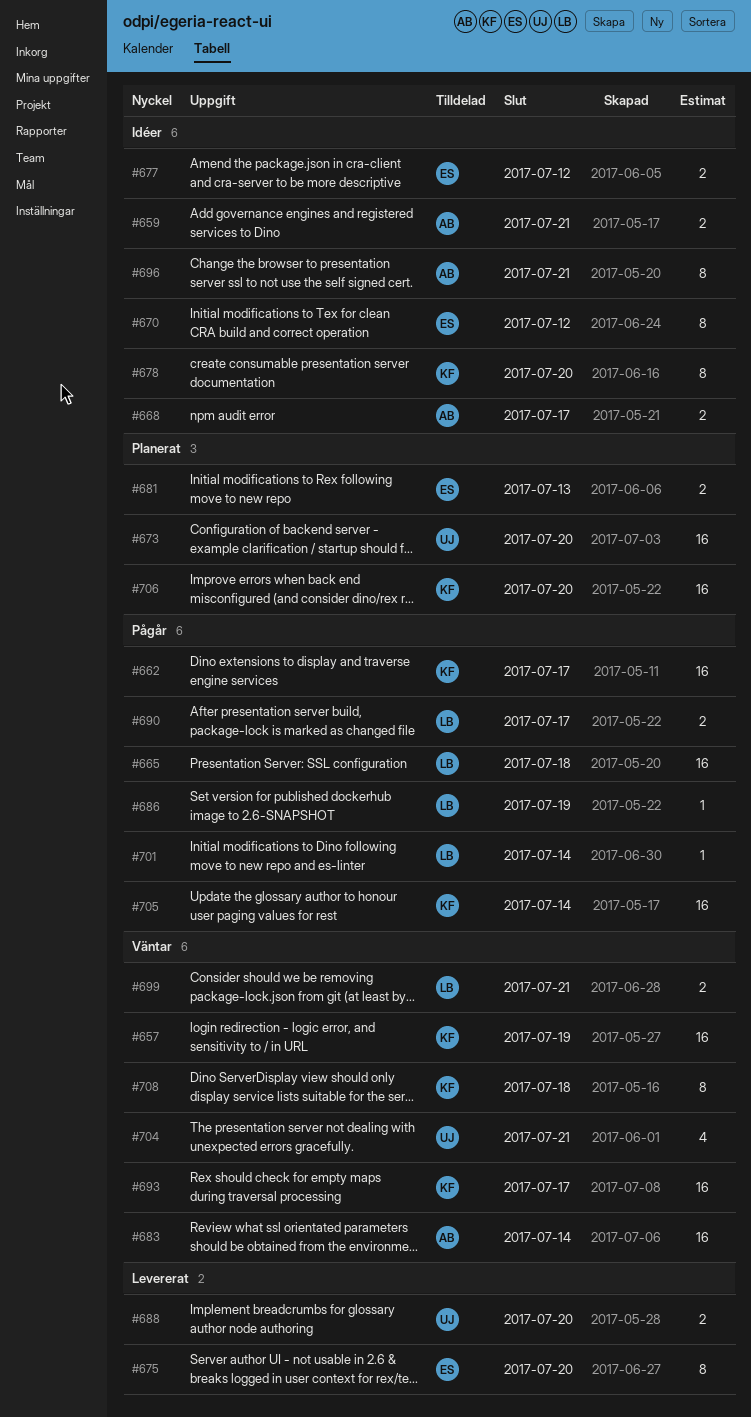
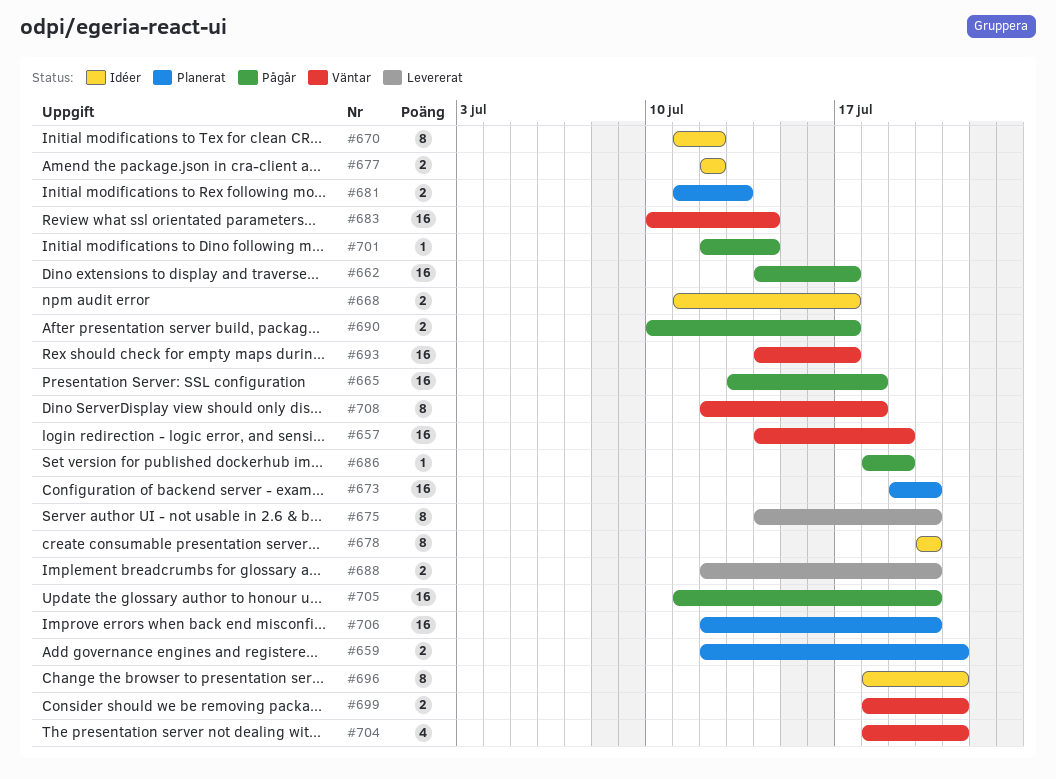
#659, status: Idéer -> Planerat
#705, due: Jul 14 -> Jul 20

